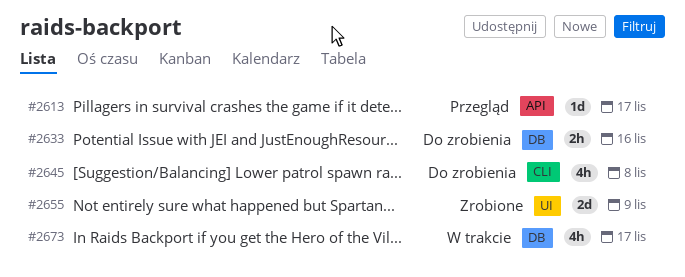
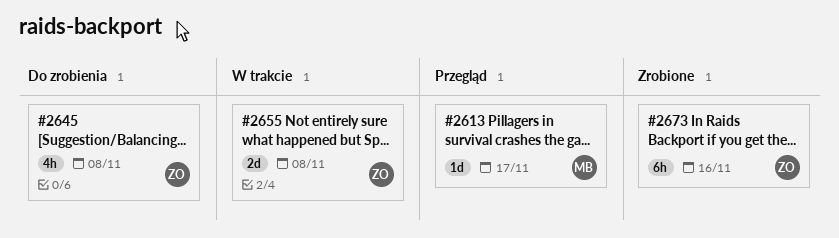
#2633: present -> none
#2655, status: Zrobione -> W trakcie
#2655, due: Nov 9 -> Nov 8
#2673, status: W trakcie -> Zrobione
#2673, estimate: 4h -> 6h
#2673, due: Nov 17 -> Nov 16

